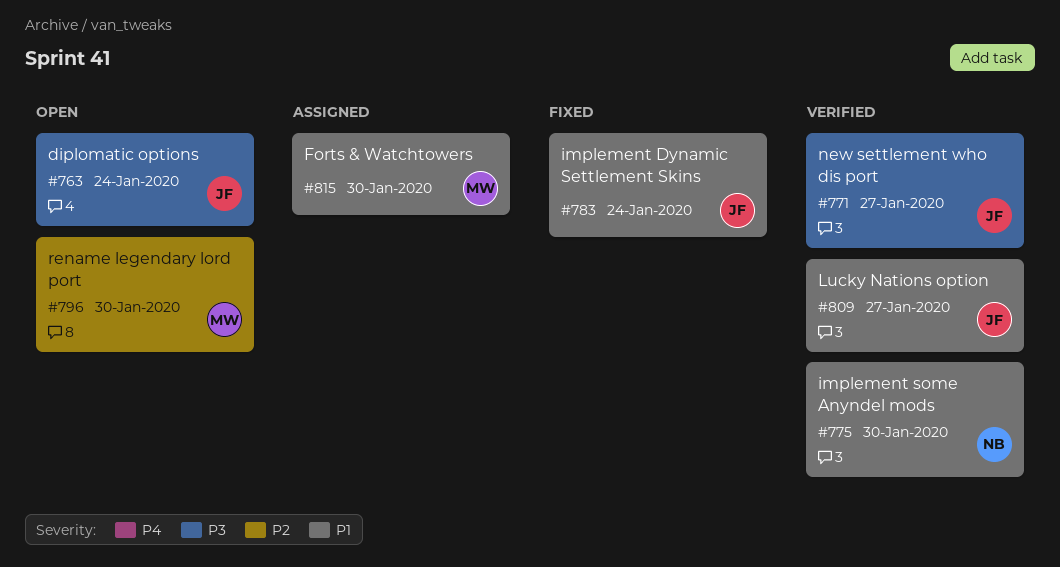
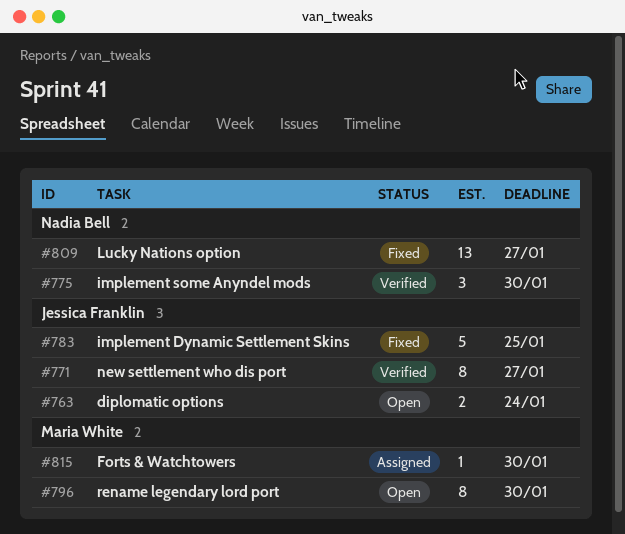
#783, due: Jan 24 -> Jan 25
#809, status: Verified -> Fixed
#809, owner: Jessica Franklin -> Nadia Bell

